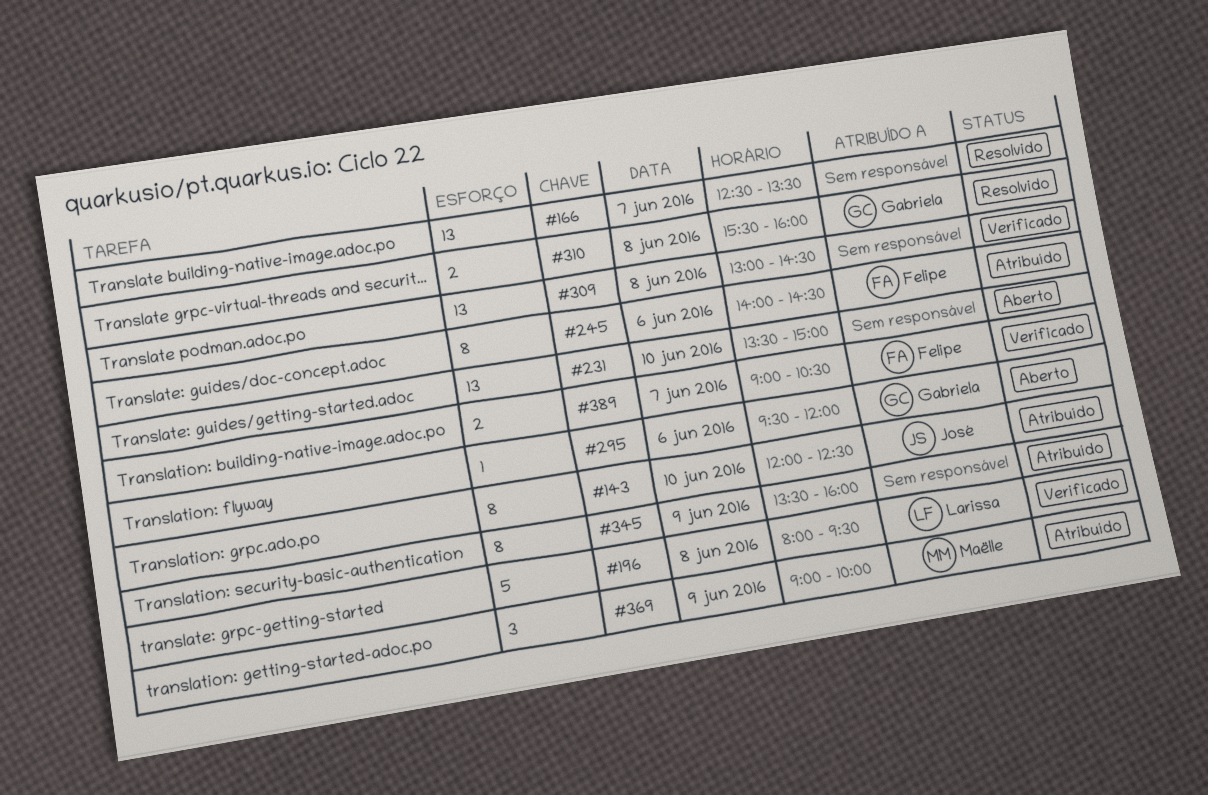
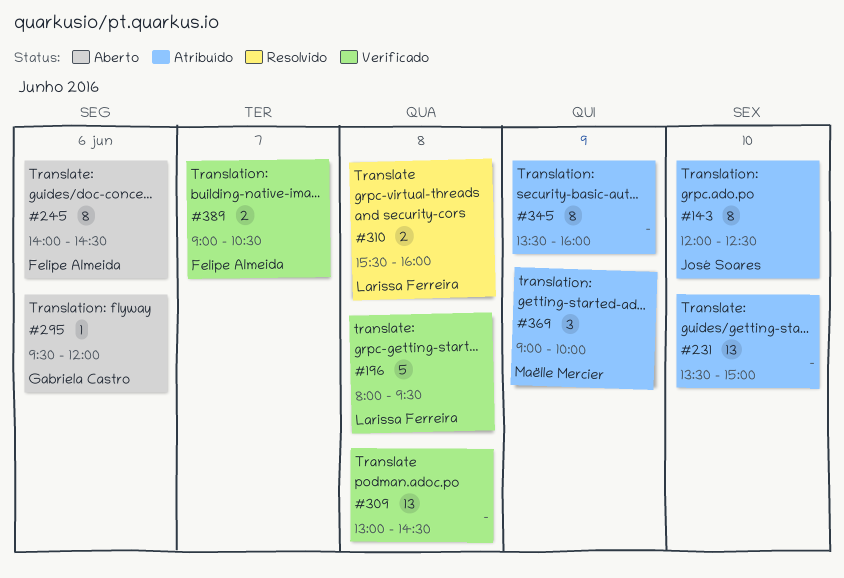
#166: present -> none
#231, status: Aberto -> Atribuído
#245, status: Atribuído -> Aberto
#310, owner: Gabriela Castro -> Larissa Ferreira

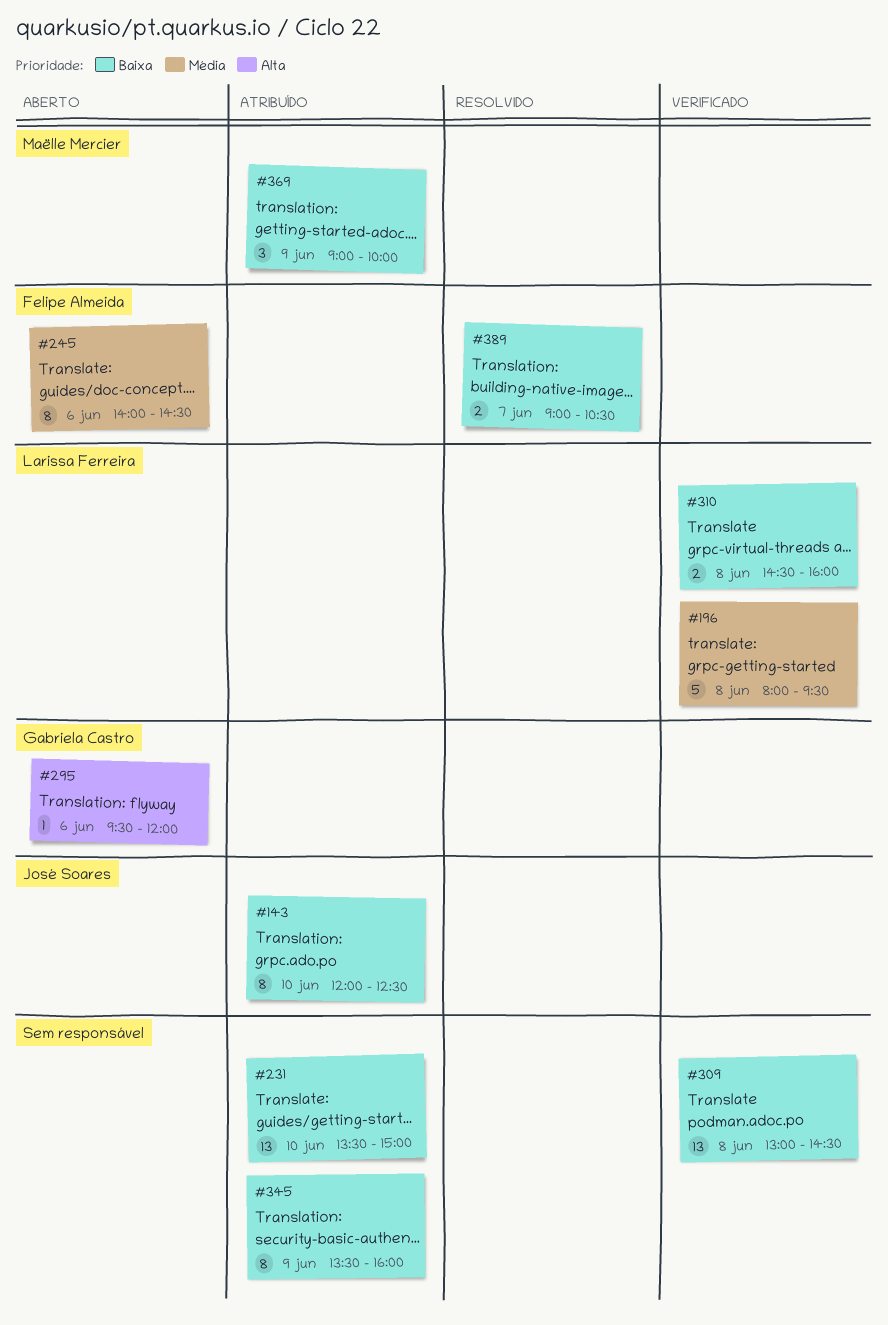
#310, status: Resolvido -> Verificado
#310, begins: 15:30 -> 14:30
#389, status: Verificado -> Resolvido

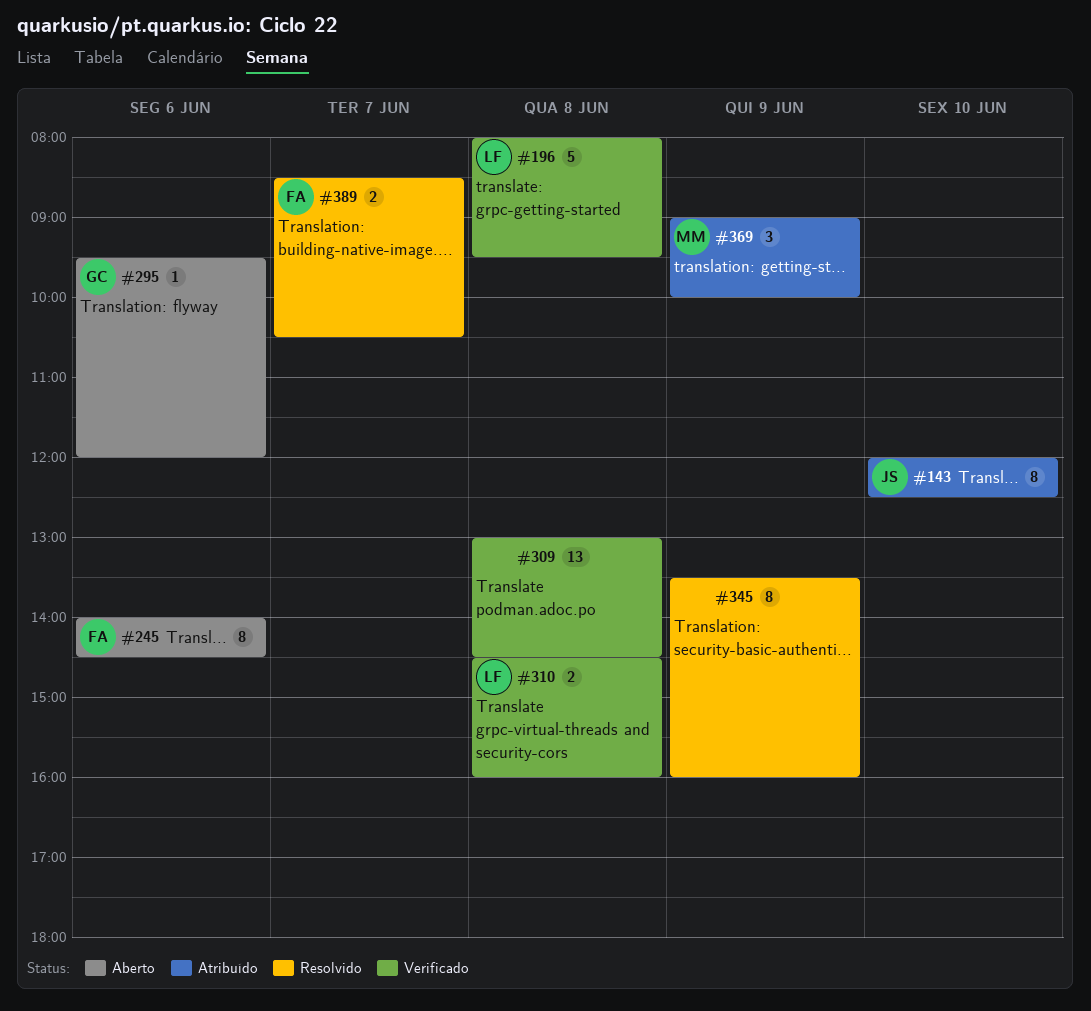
#231: present -> none
#345, status: Atribuído -> Resolvido
#389, begins: 09:00 -> 08:30

